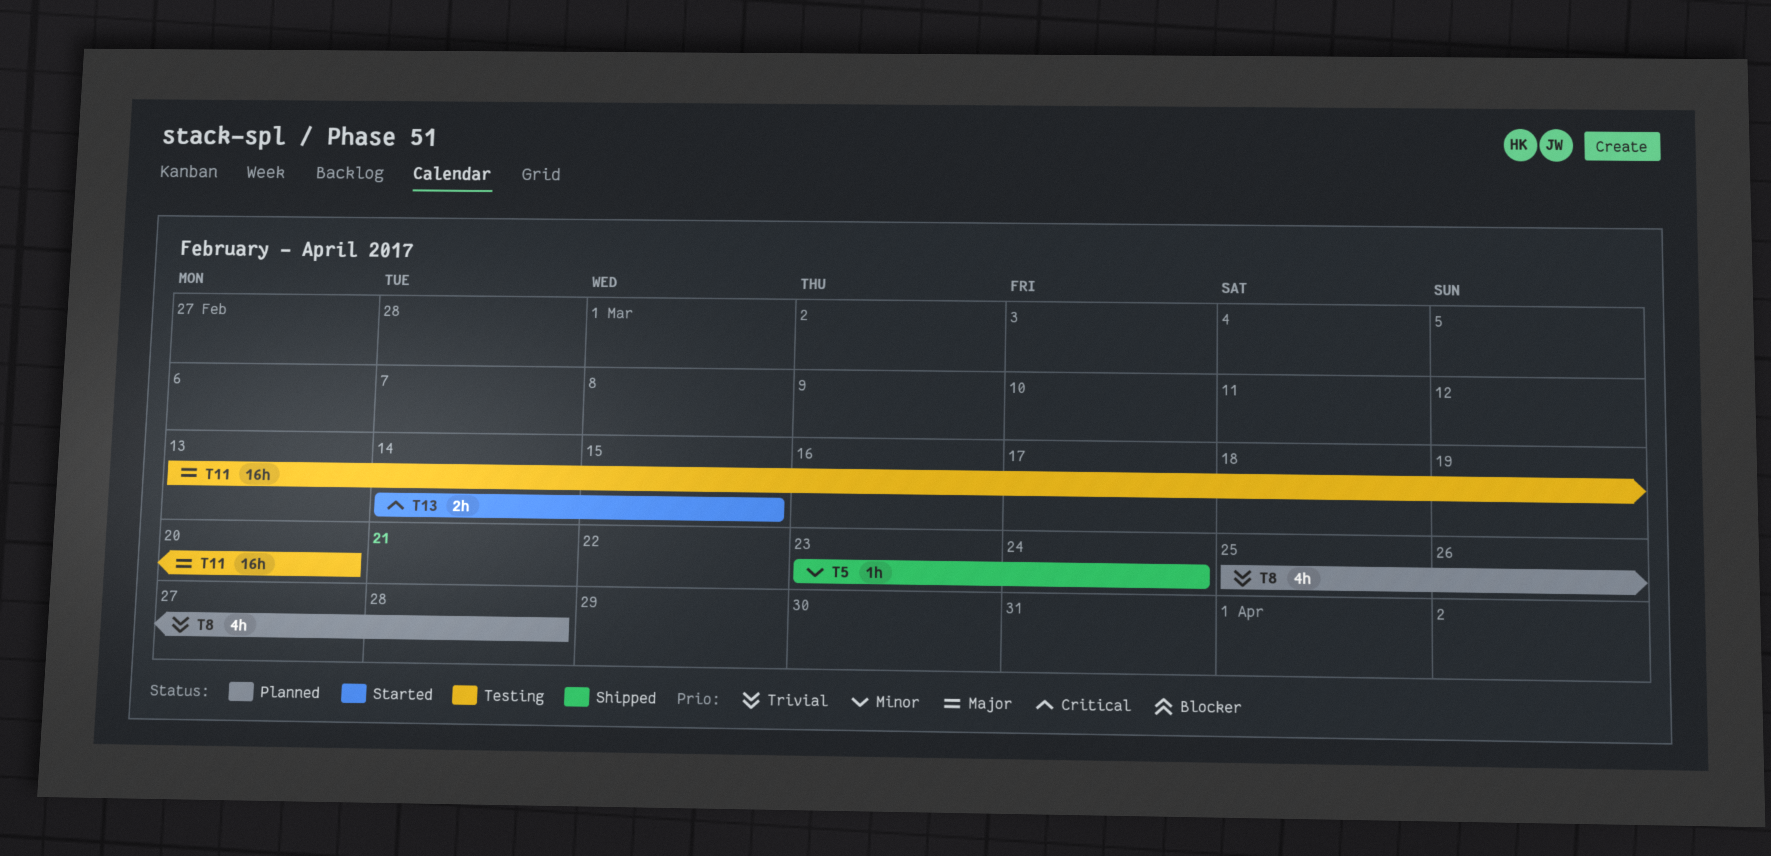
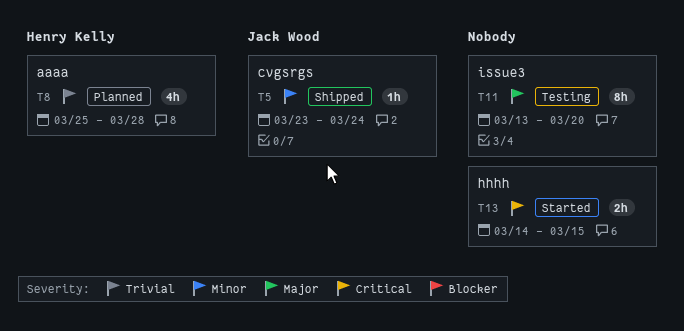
T11, estimate: 16h -> 8h

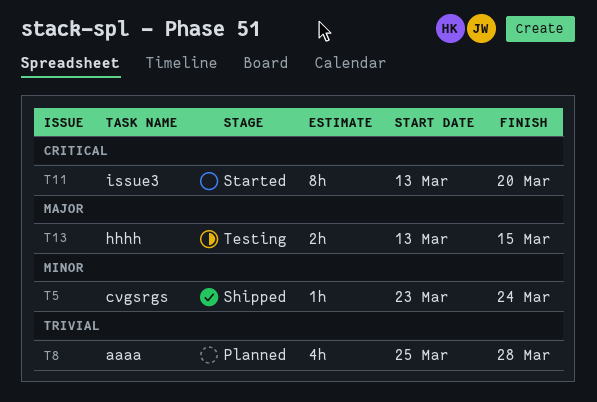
T11, status: Testing -> Started
T11, priority: Major -> Critical
T13, status: Started -> Testing
T13, priority: Critical -> Major
T13, start: Mar 14 -> Mar 13

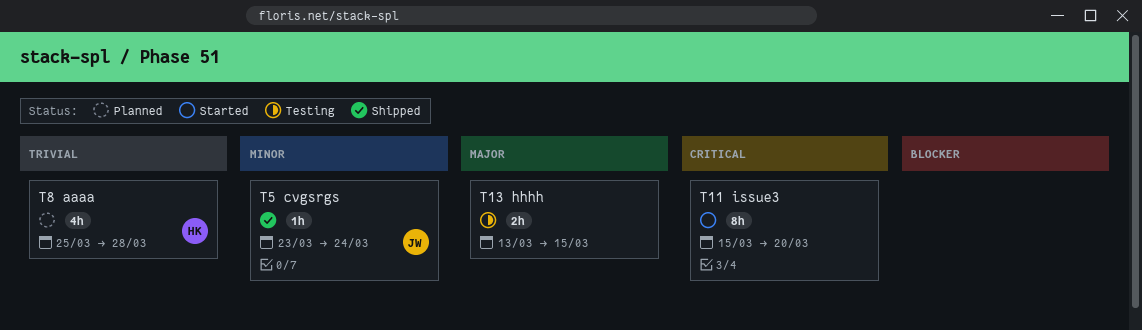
T11, start: Mar 13 -> Mar 15

